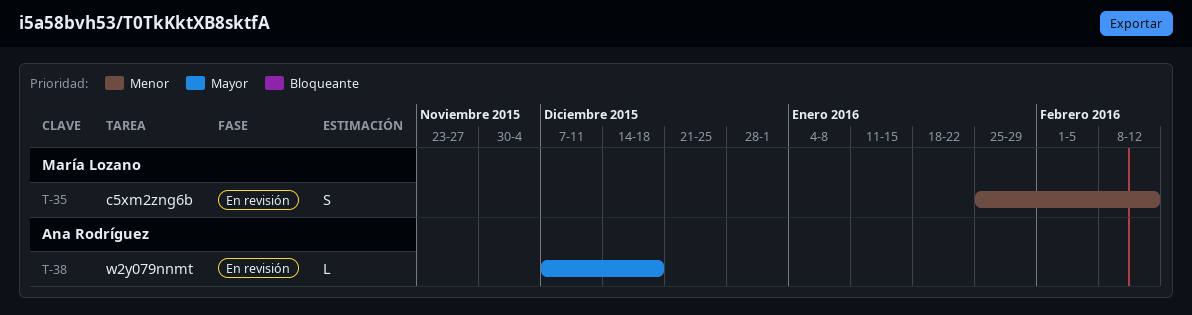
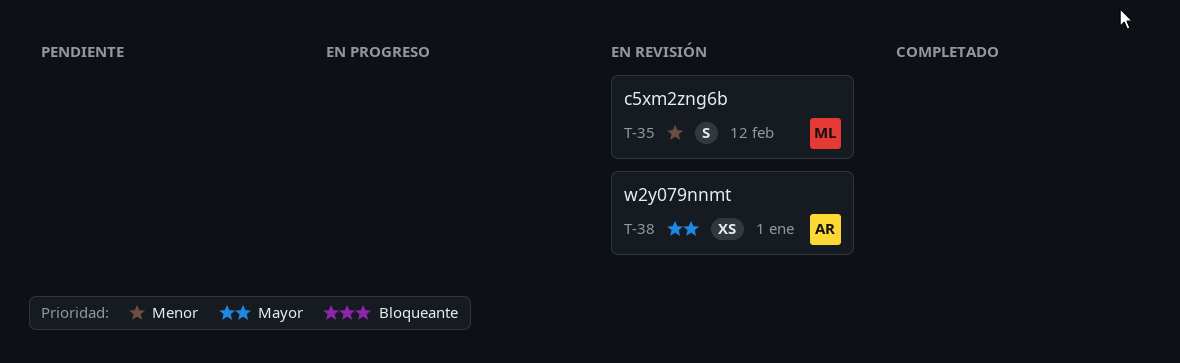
T-38, estimate: L -> XS
T-38, due: Dec 18 -> Jan 1

